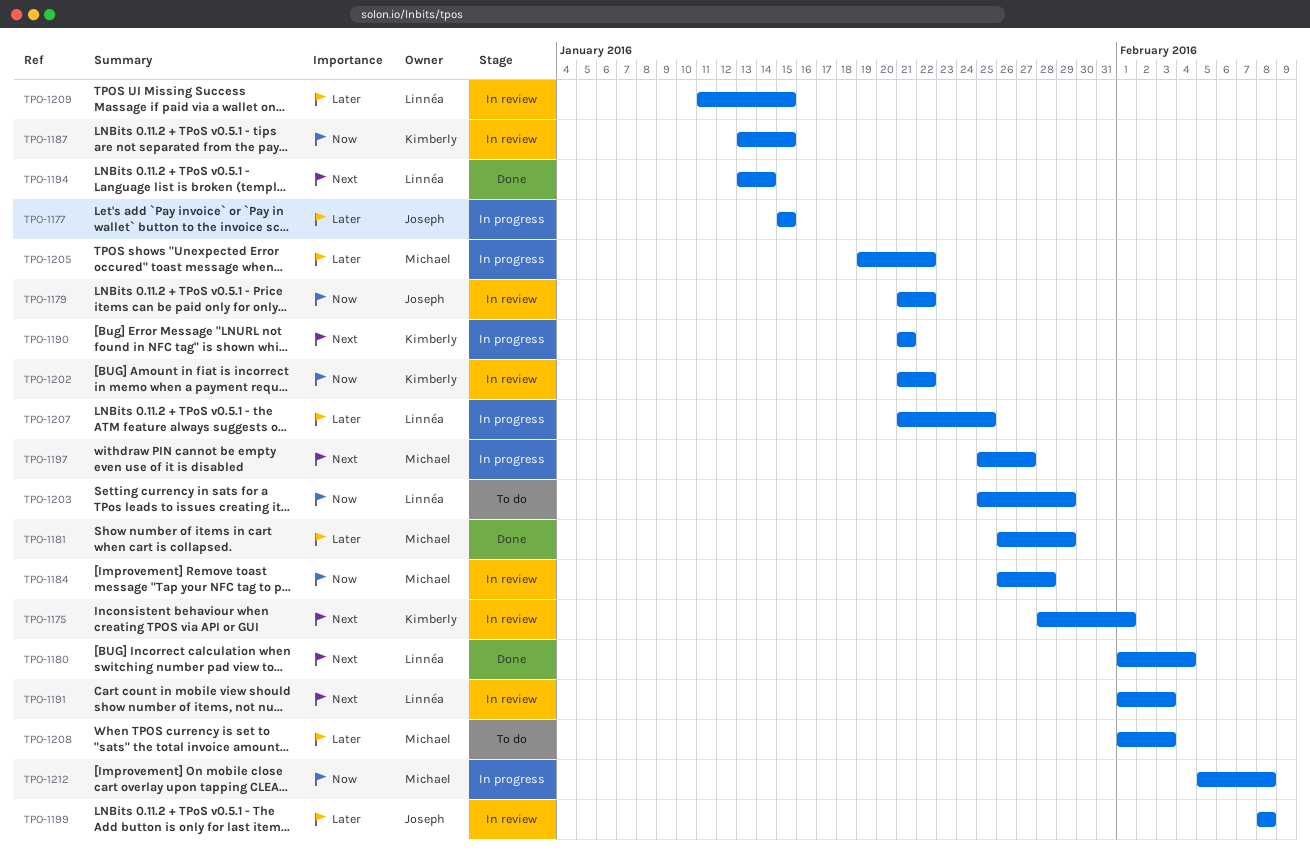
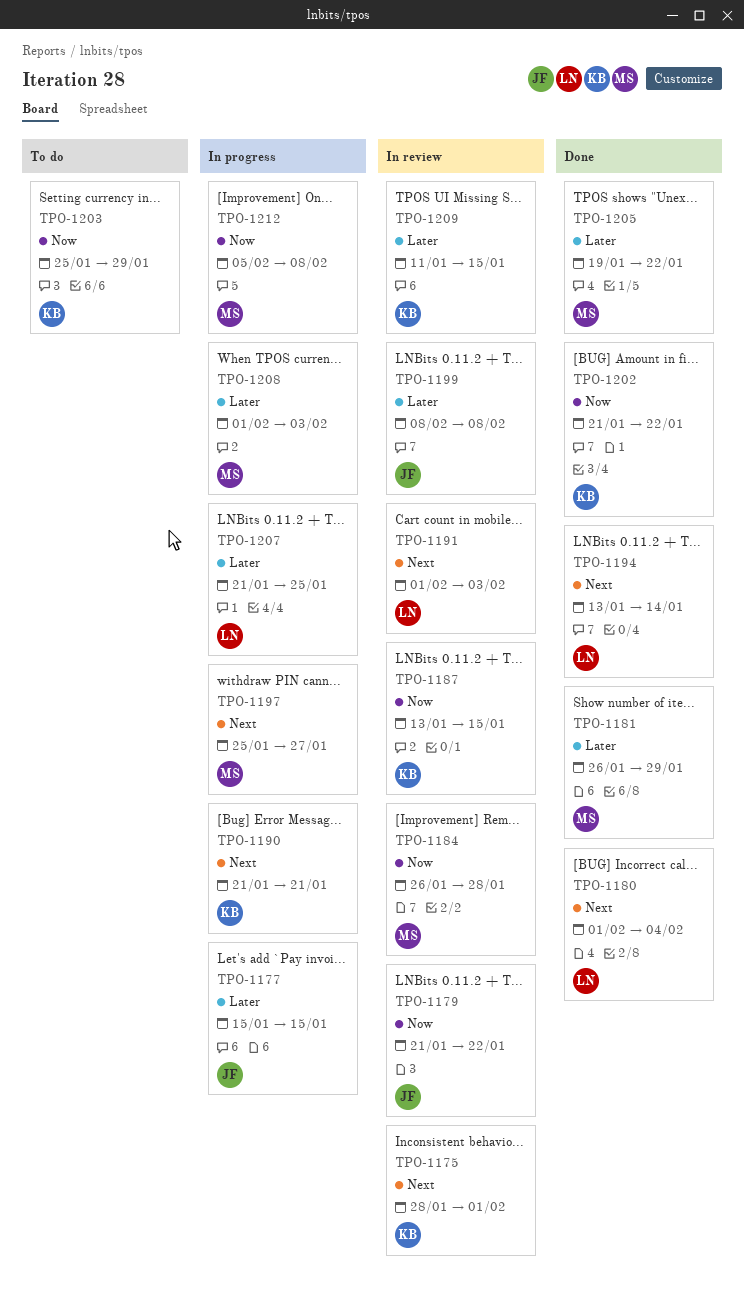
TPO-1202, status: In review -> Done
TPO-1203, owner: Linnéa -> Kimberly
TPO-1205, status: In progress -> Done
TPO-1208, status: To do -> In progress
TPO-1209, owner: Linnéa -> Kimberly

